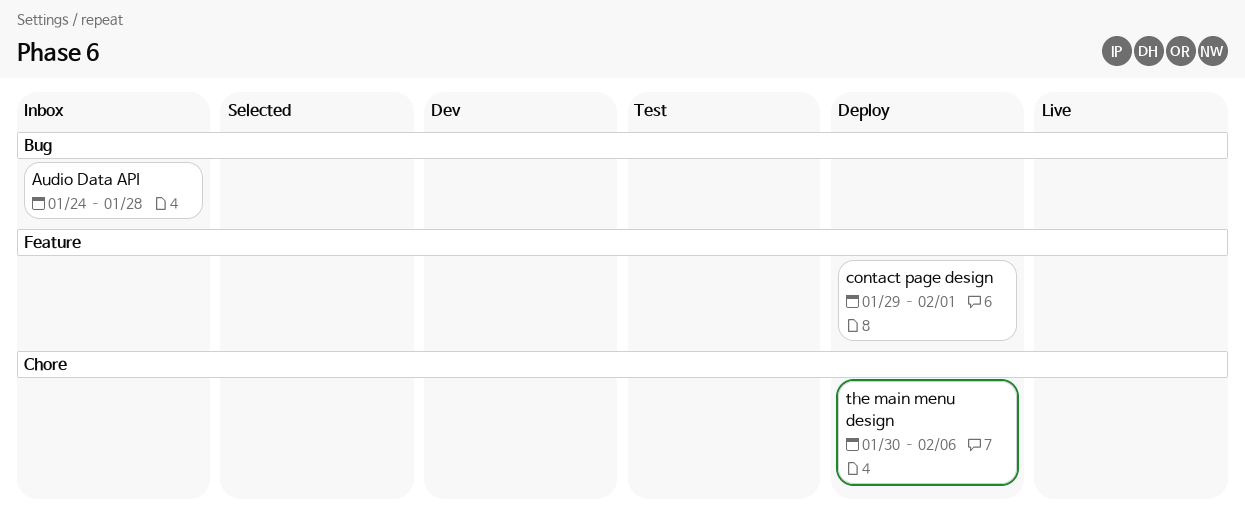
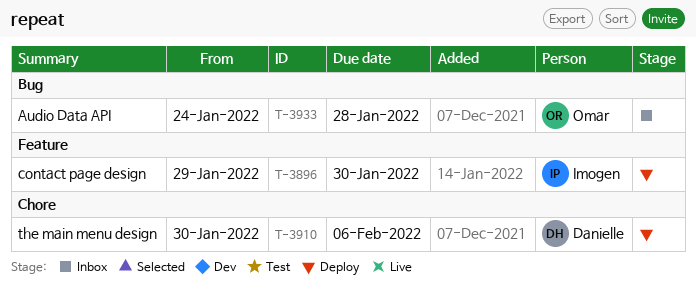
contact page design, due: Feb 1 -> Jan 30

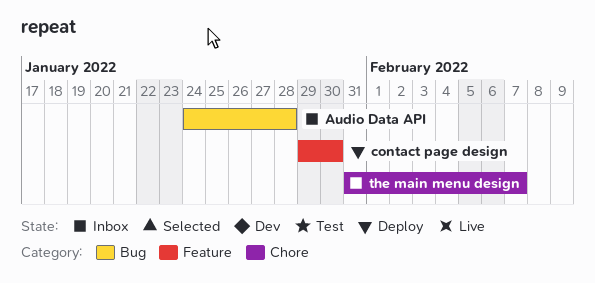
the main menu design, status: Deploy -> Inbox
the main menu design, start: Jan 30 -> Jan 31
the main menu design, due: Feb 6 -> Feb 7

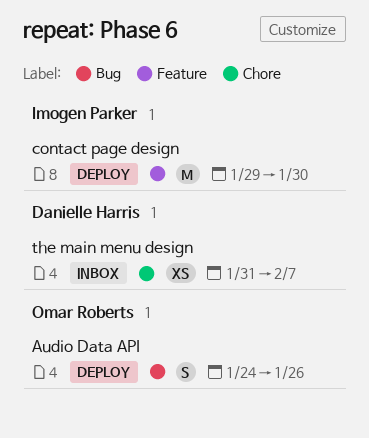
Audio Data API, status: Inbox -> Deploy
Audio Data API, due: Jan 28 -> Jan 26

